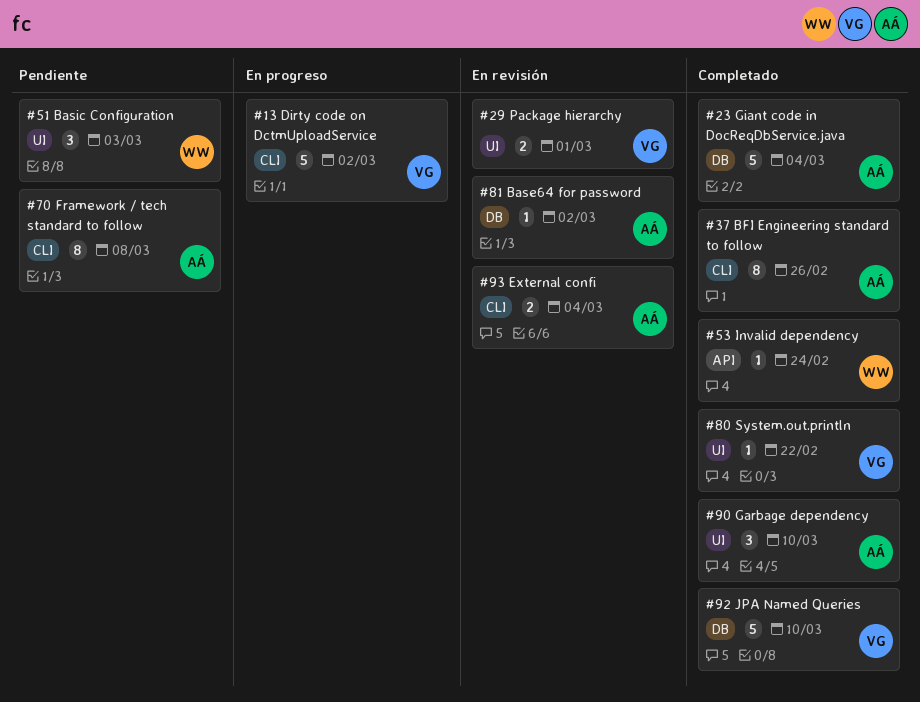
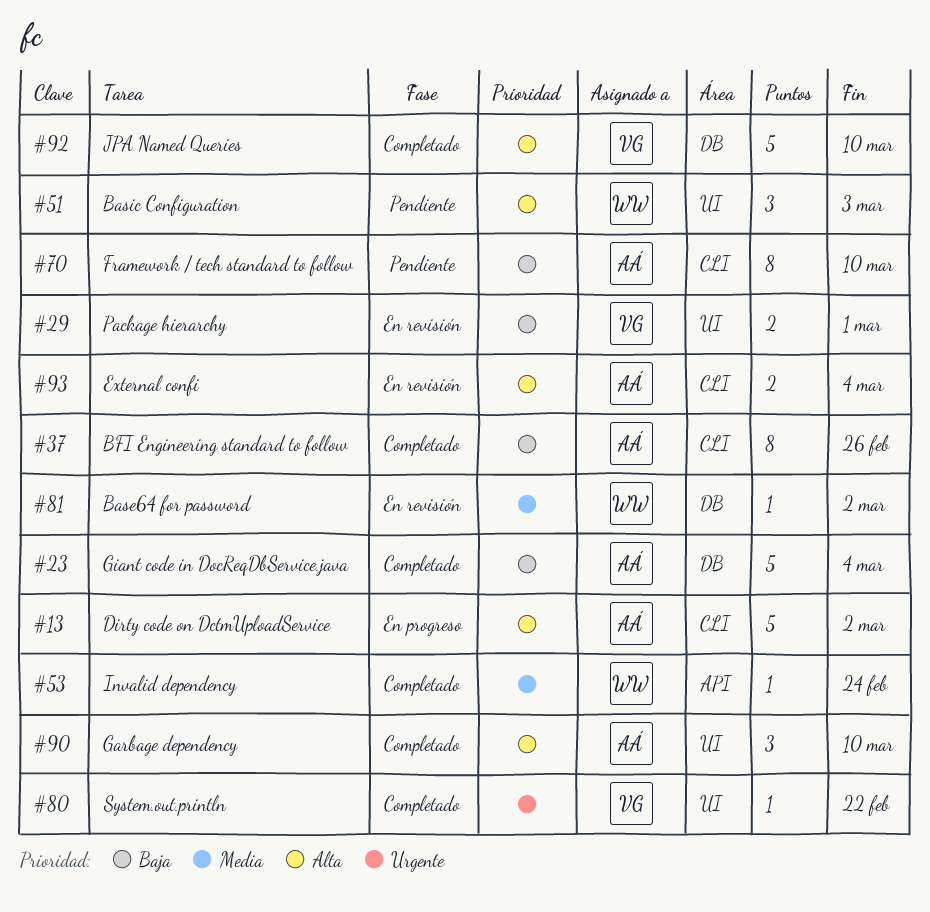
#13, owner: VG -> AÁ
#70, due: Mar 8 -> Mar 10
#81, owner: AÁ -> WW

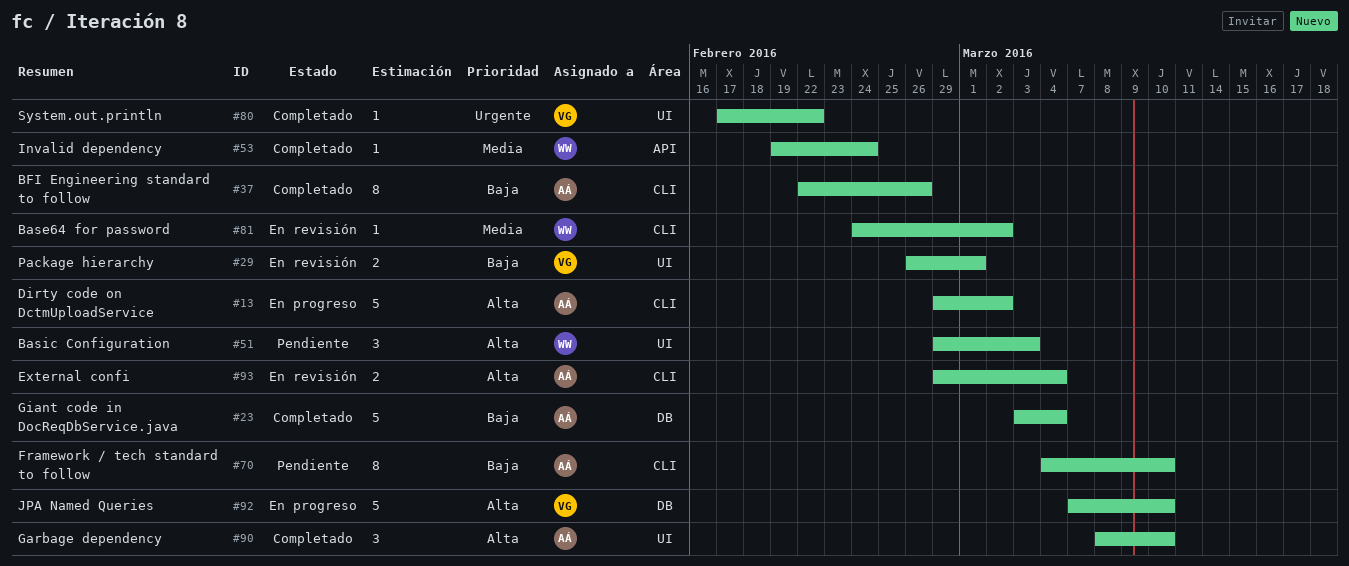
#81, label: DB -> CLI
#92, status: Completado -> En progreso

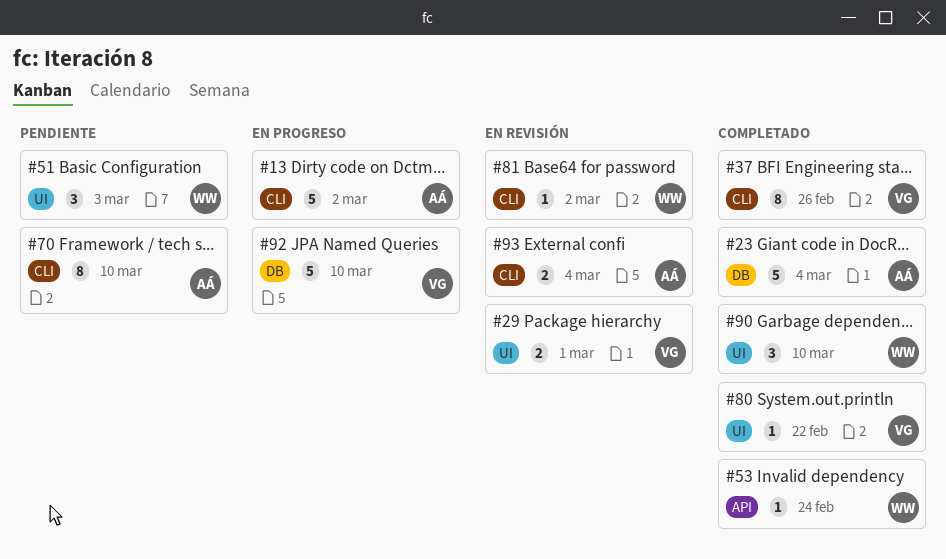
#37, owner: AÁ -> VG
#90, owner: AÁ -> WW

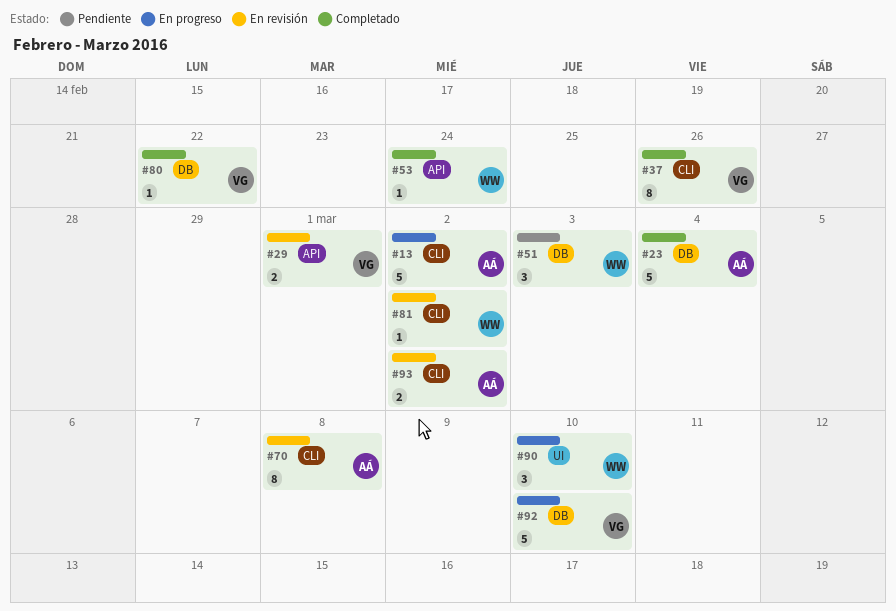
#29, label: UI -> API
#51, label: UI -> DB
#70, status: Pendiente -> En revisión
#70, due: Mar 10 -> Mar 8
#80, label: UI -> DB
#90, status: Completado -> En progreso
#93, due: Mar 4 -> Mar 2

